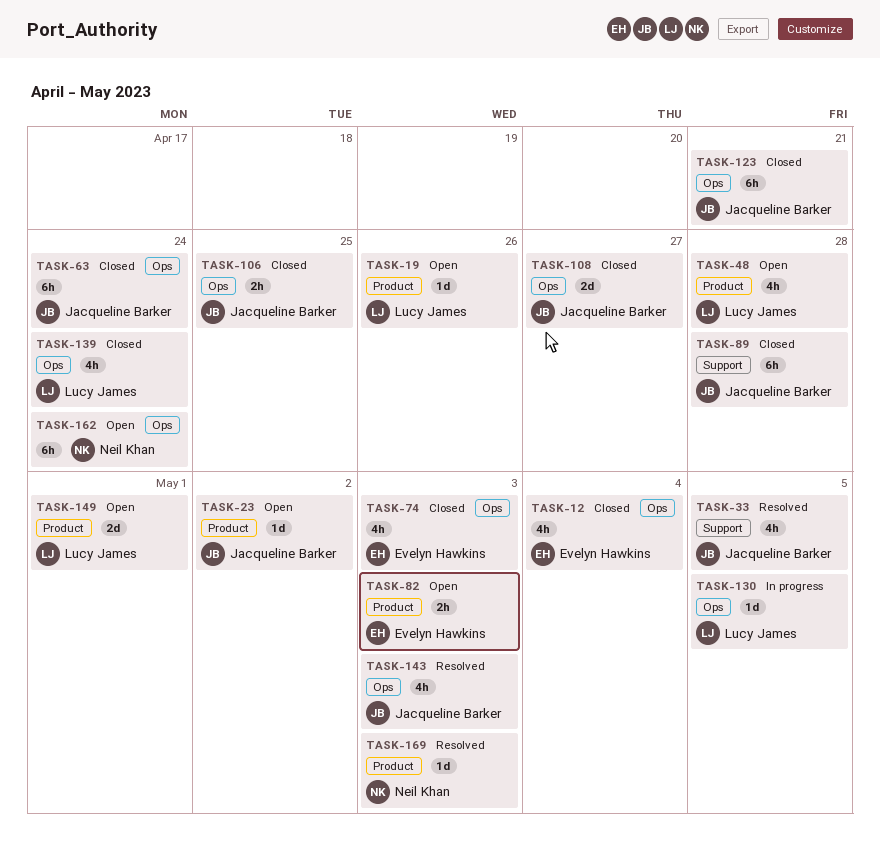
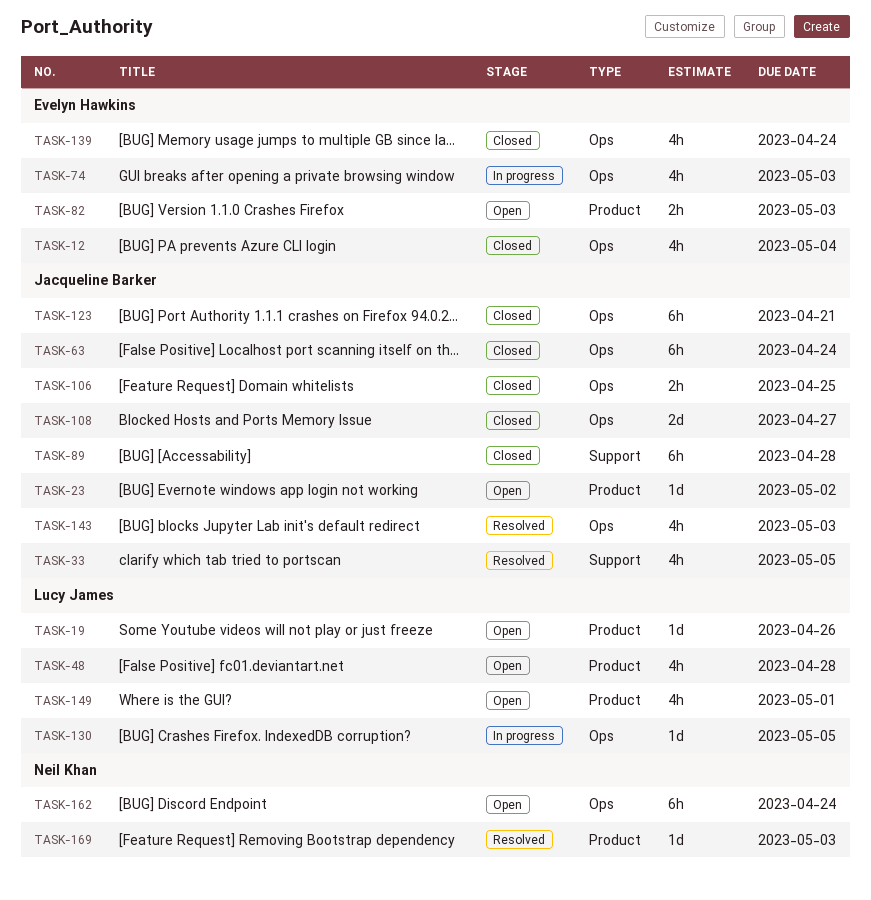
TASK-74, status: Closed -> In progress
TASK-139, owner: Lucy James -> Evelyn Hawkins
TASK-149, estimate: 2d -> 4h

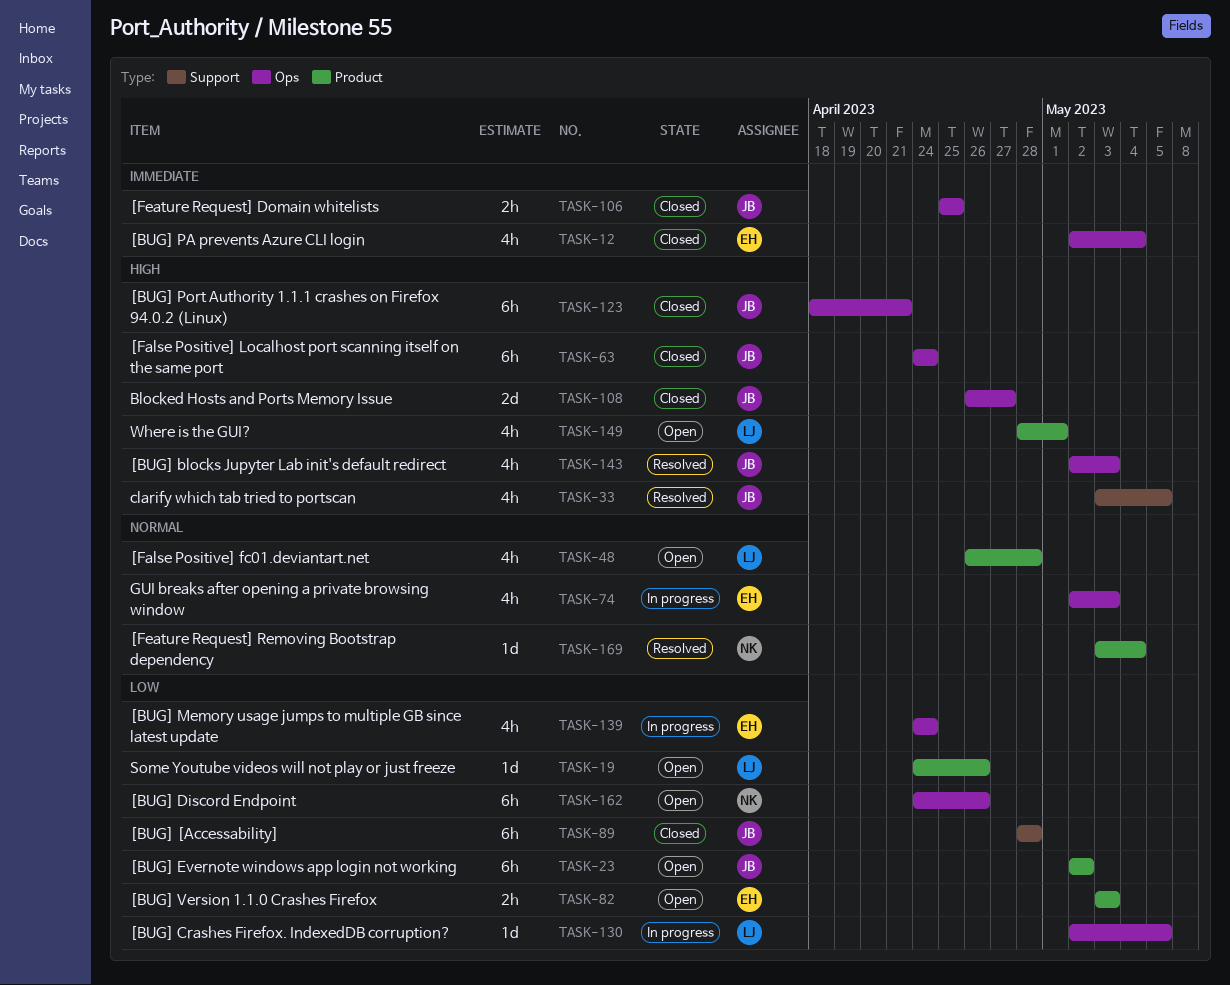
TASK-23, estimate: 1d -> 6h
TASK-139, status: Closed -> In progress
TASK-162, due: Apr 24 -> Apr 26
TASK-169, due: May 3 -> May 4

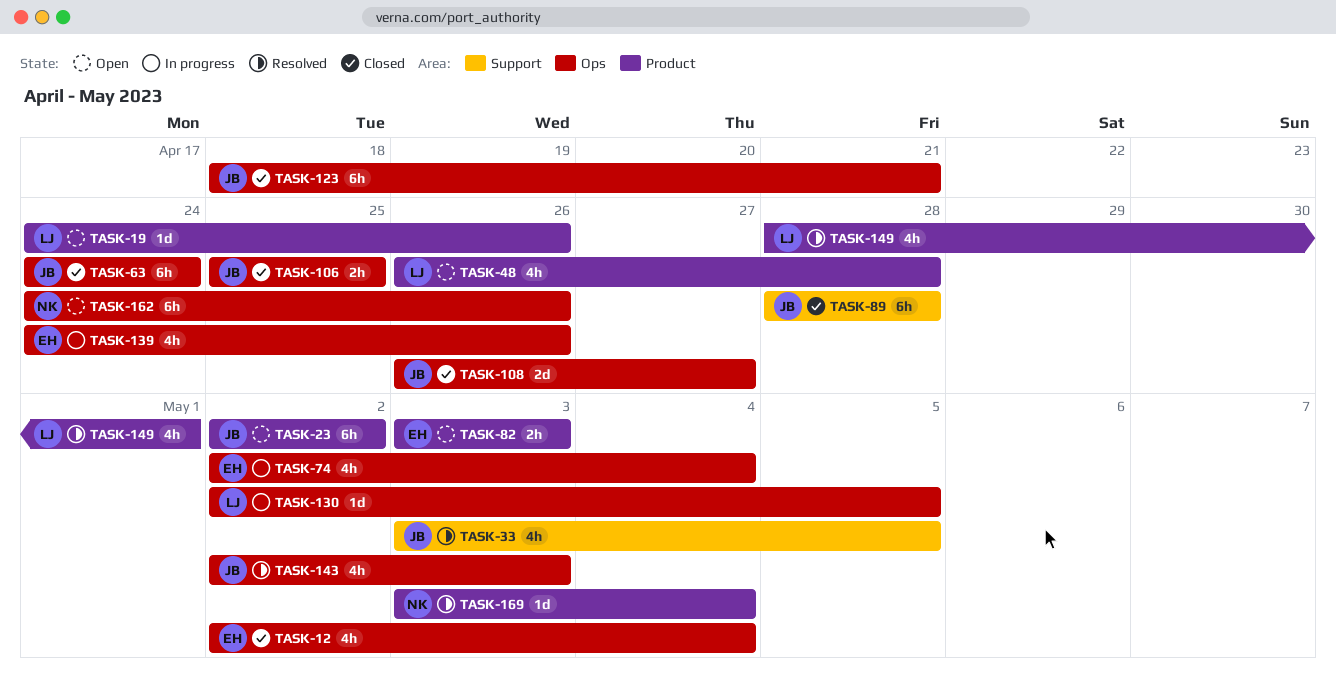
TASK-74, due: May 3 -> May 4
TASK-139, due: Apr 24 -> Apr 26
TASK-149, status: Open -> Resolved

